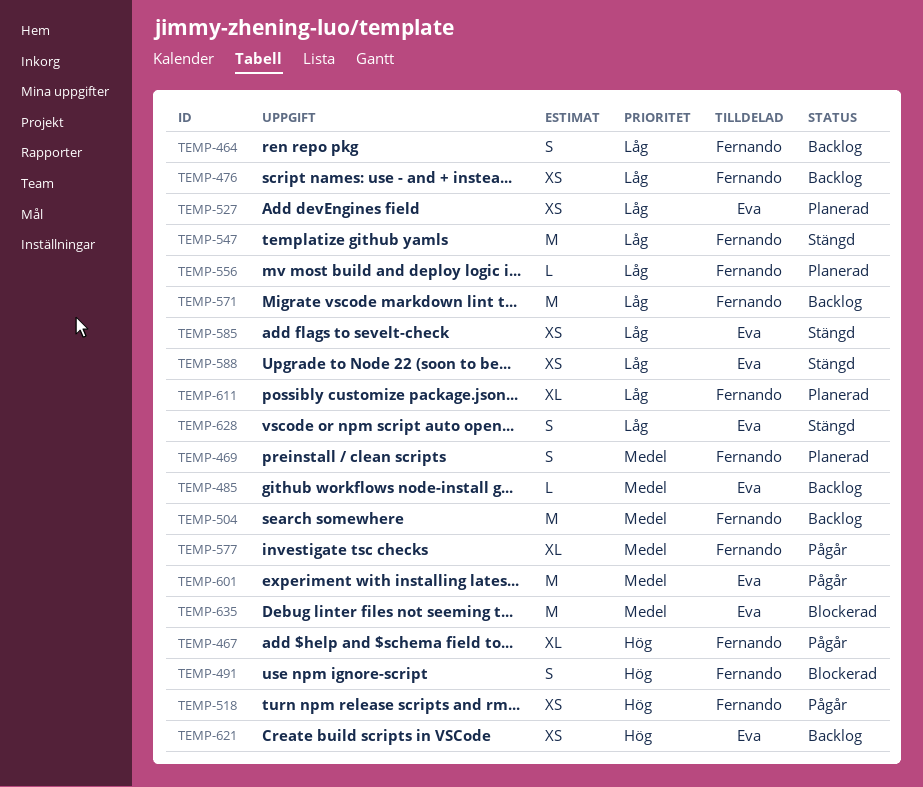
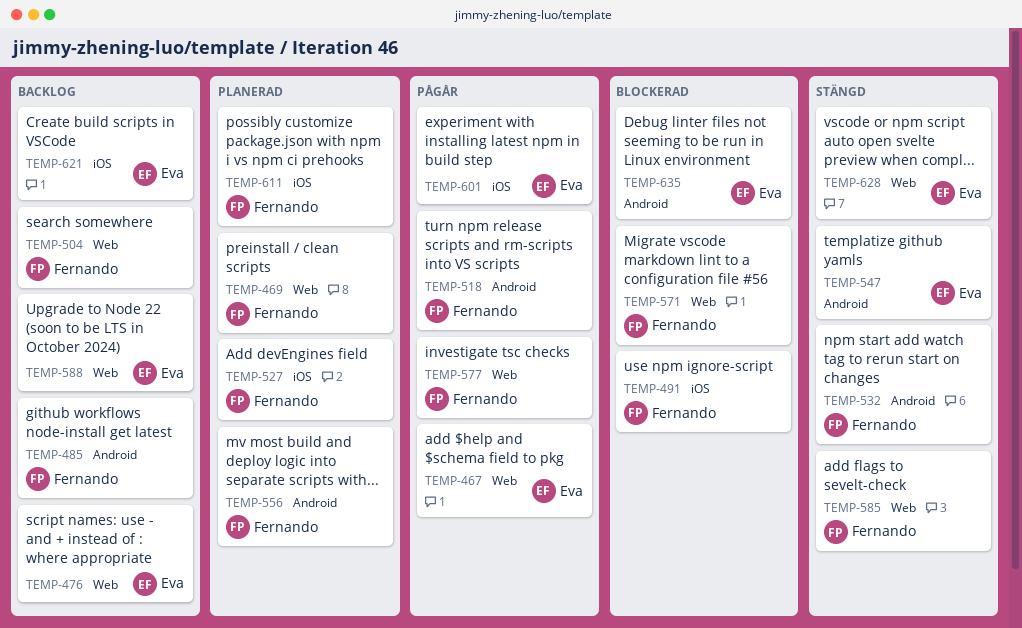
TEMP-464: present -> none
TEMP-467, owner: Fernando -> Eva
TEMP-476, owner: Fernando -> Eva
TEMP-485, owner: Eva -> Fernando
TEMP-527, owner: Eva -> Fernando
TEMP-532: none -> present
TEMP-547, owner: Fernando -> Eva
TEMP-571, status: Backlog -> Blockerad
TEMP-585, owner: Eva -> Fernando
TEMP-588, status: Stängd -> Backlog

